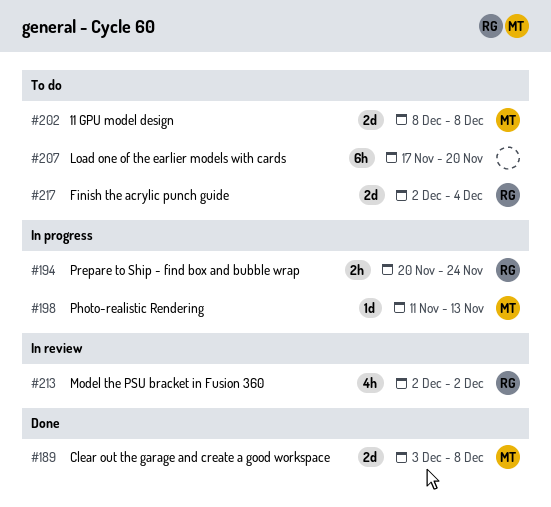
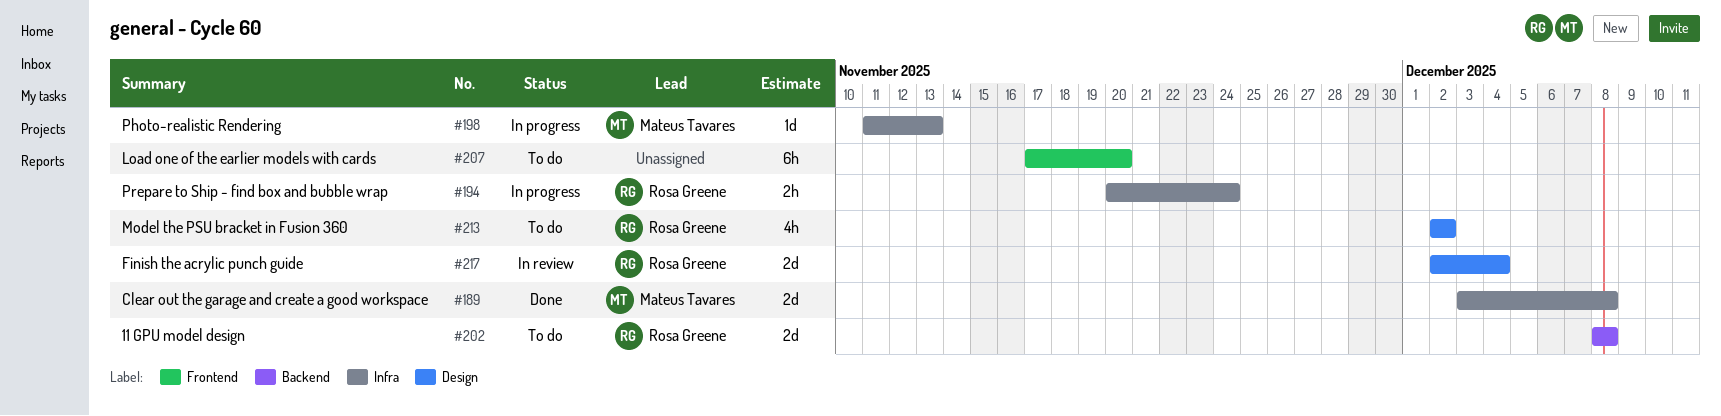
#202, owner: Mateus Tavares -> Rosa Greene
#213, status: In review -> To do
#217, status: To do -> In review

